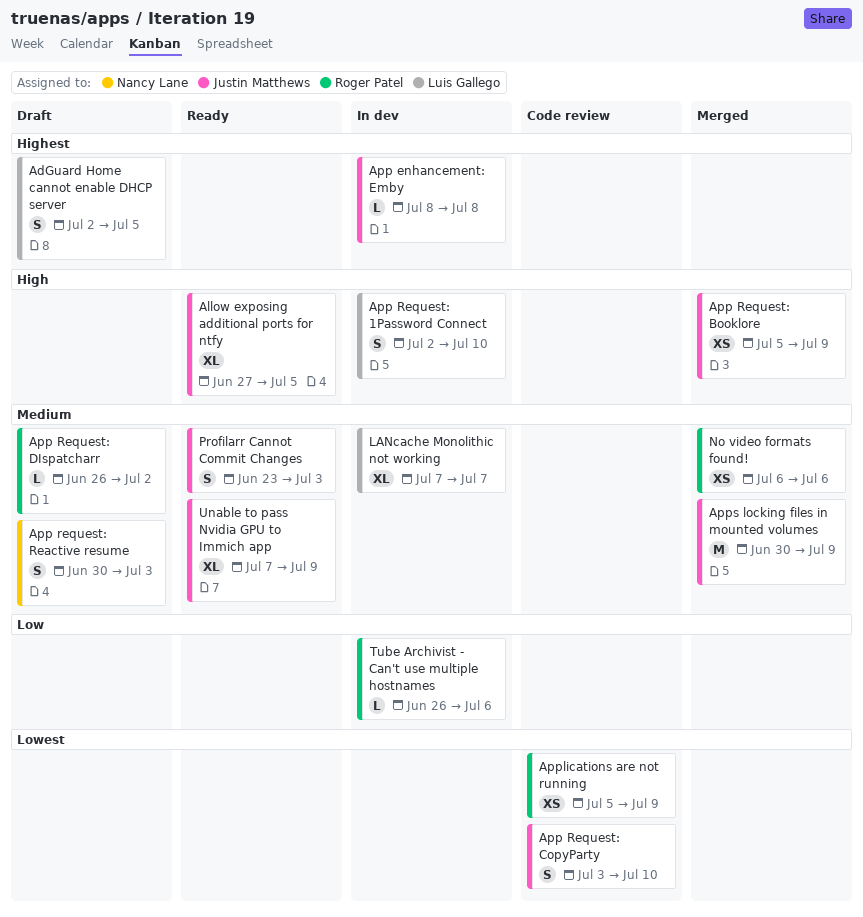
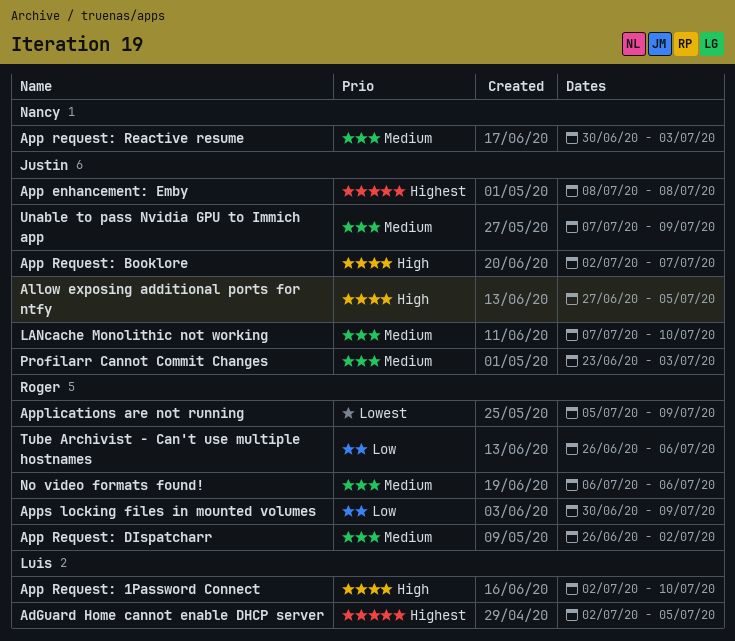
App Request: Booklore, start: Jul 5 -> Jul 2
App Request: Booklore, due: Jul 9 -> Jul 7
App Request: CopyParty: present -> none
Apps locking files in mounted volumes, owner: Justin Matthews -> Roger Patel
Apps locking files in mounted volumes, priority: Medium -> Low
LANcache Monolithic not working, owner: Luis Gallego -> Justin Matthews
LANcache Monolithic not working, due: Jul 7 -> Jul 10

